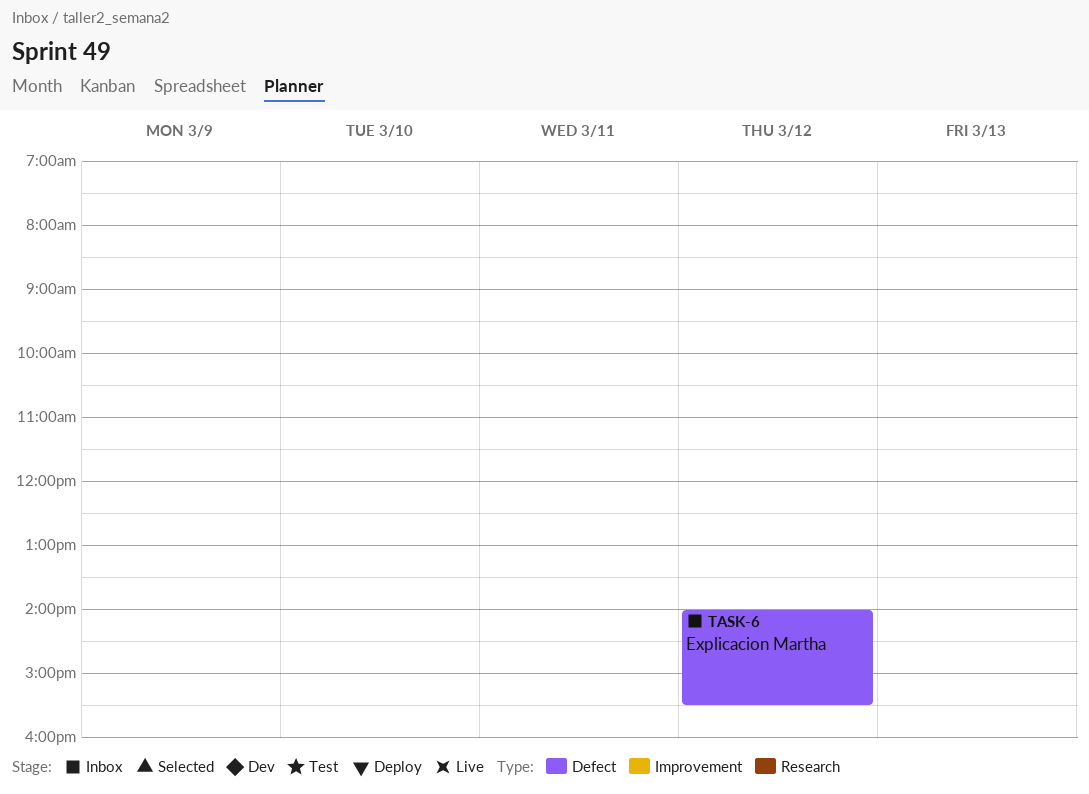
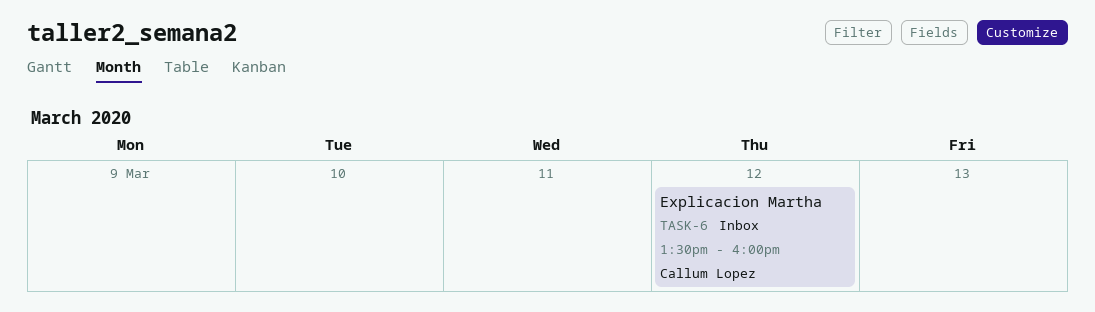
TASK-6, begins: 14:00 -> 13:30
TASK-6, ends: 15:30 -> 16:00

